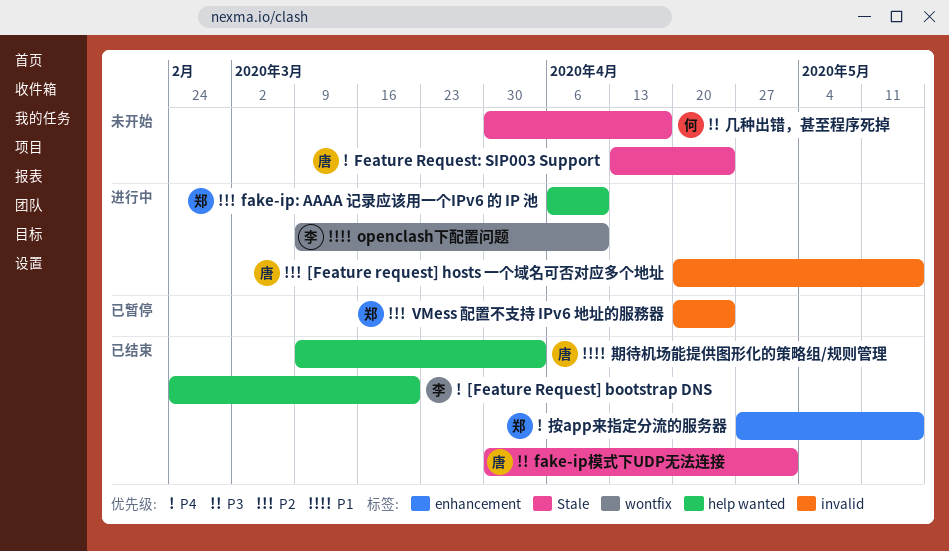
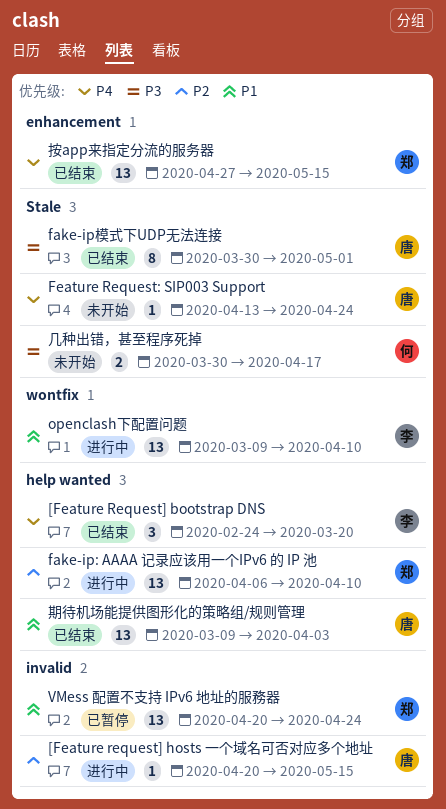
VMess 配置不支持 IPv6 地址的服務器, priority: P2 -> P1

